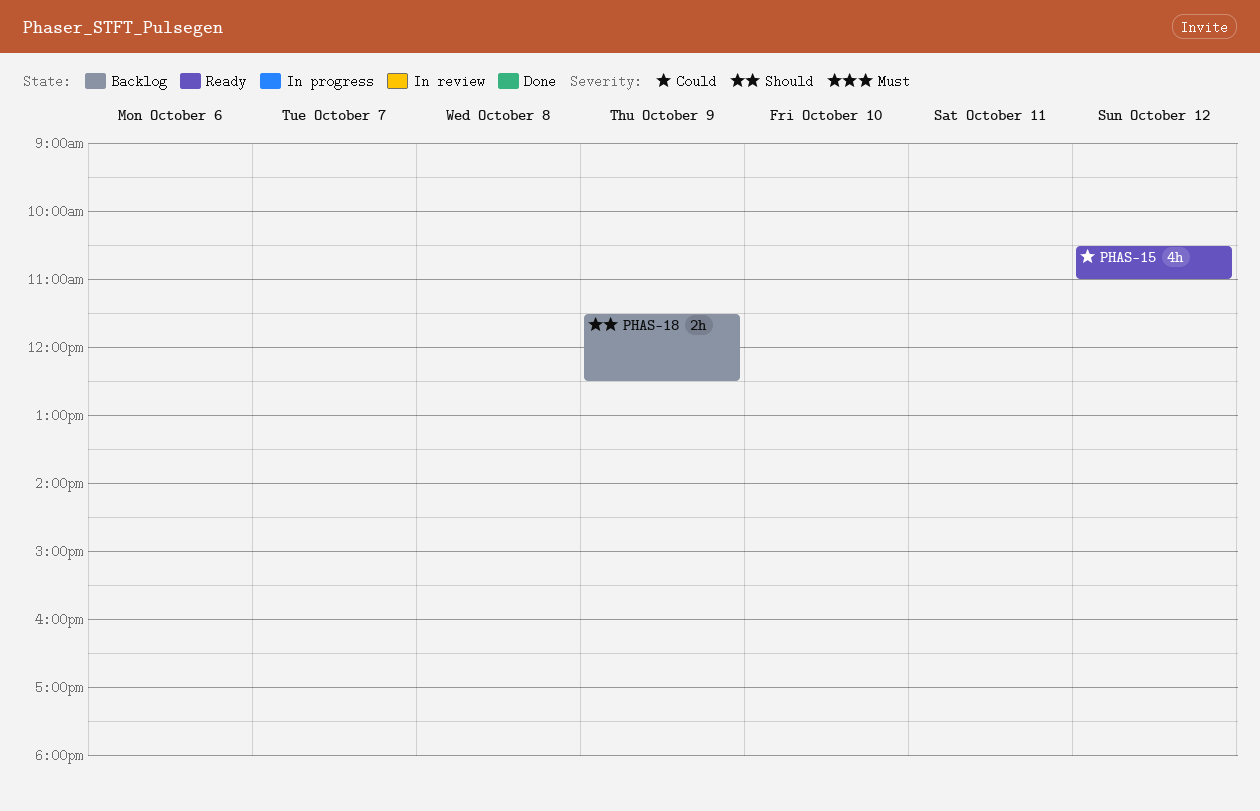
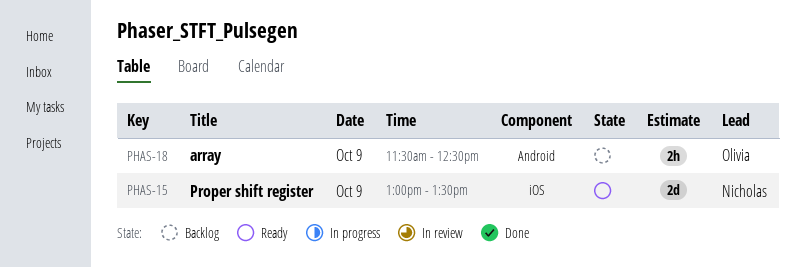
PHAS-15, estimate: 4h -> 2d
PHAS-15, day: Oct 12 -> Oct 9
PHAS-15, begins: 10:30 -> 13:00
PHAS-15, ends: 11:00 -> 13:30

